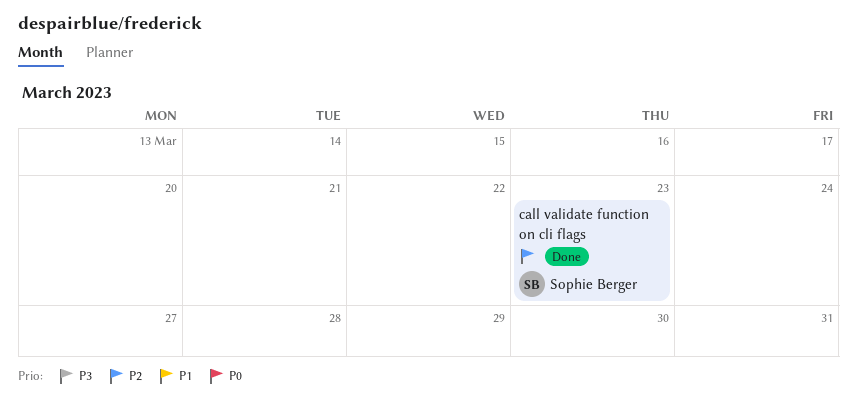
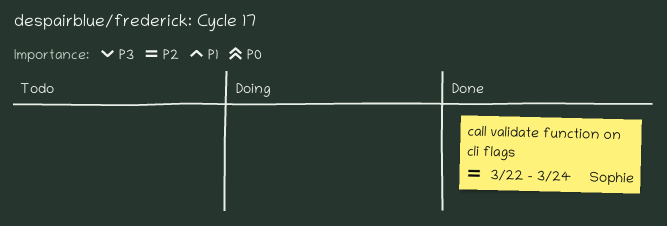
call validate function on cli flags, due: Mar 23 -> Mar 24

